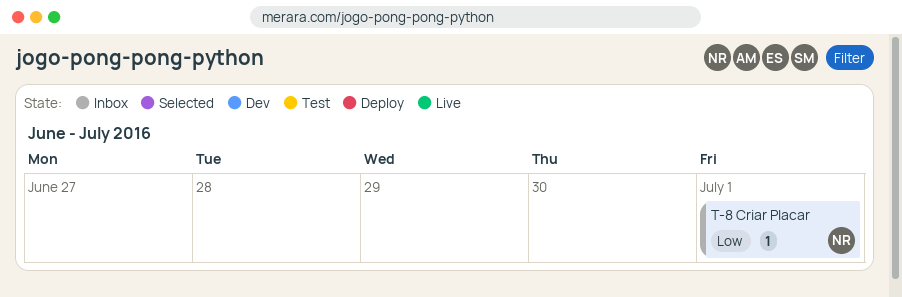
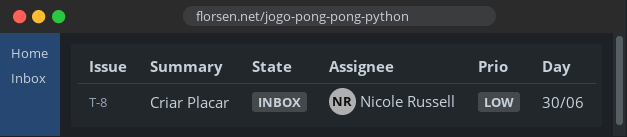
T-8, day: Jul 1 -> Jun 30

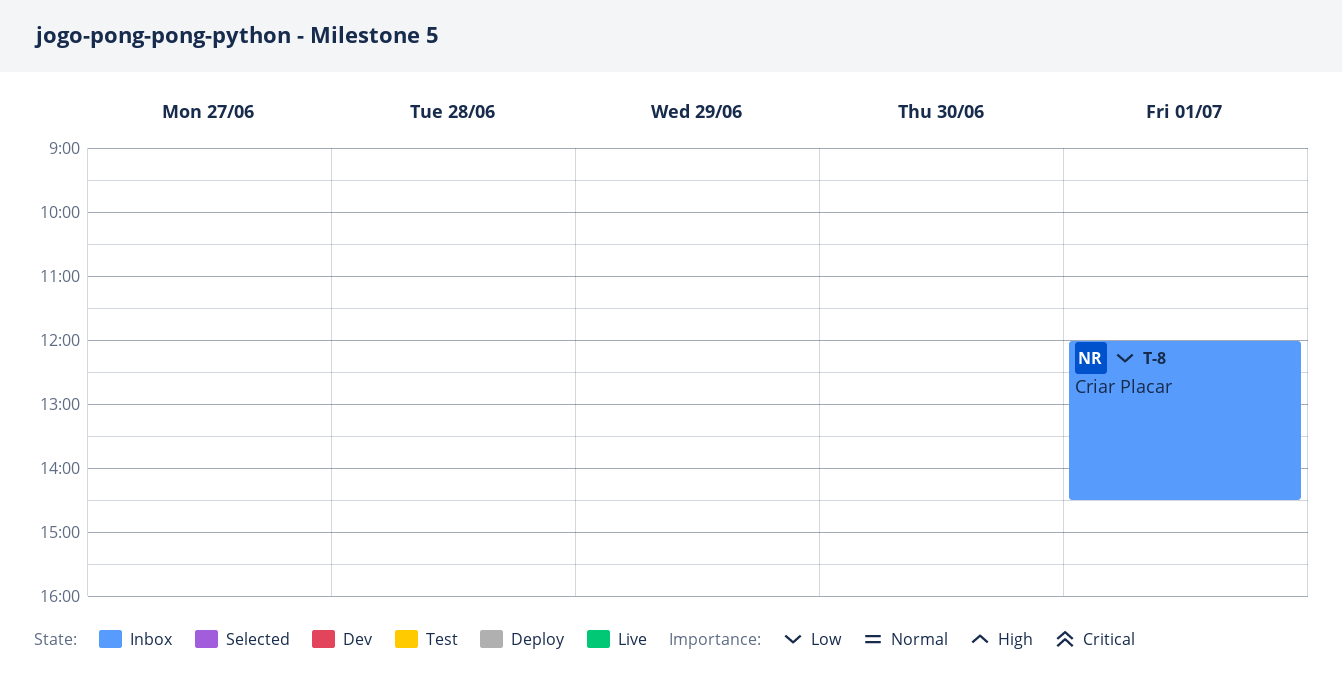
T-8, day: Jun 30 -> Jul 1

